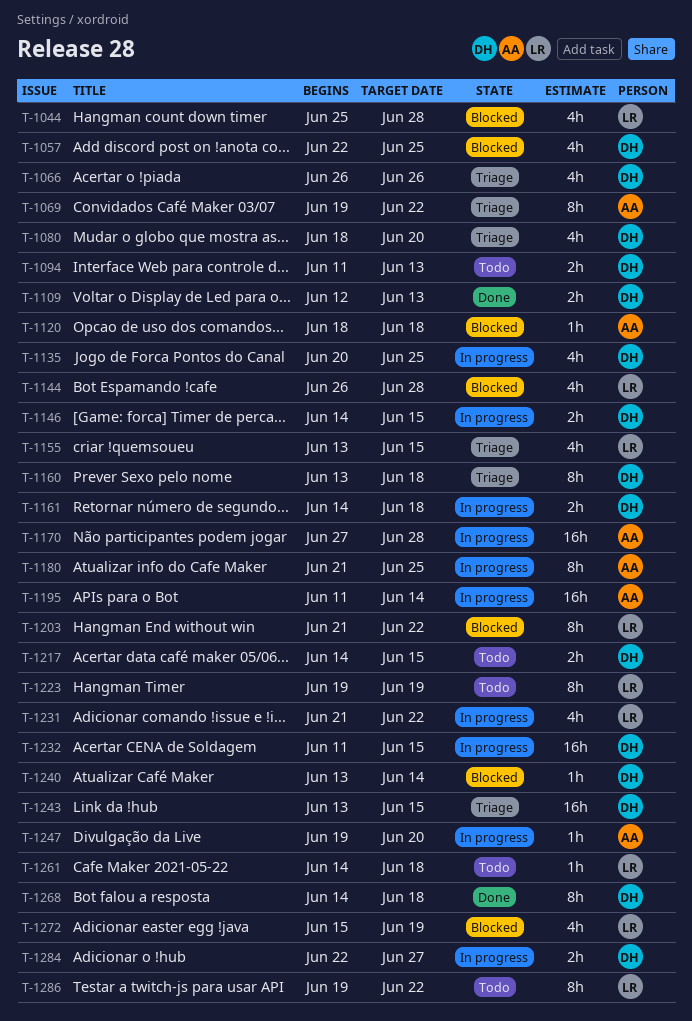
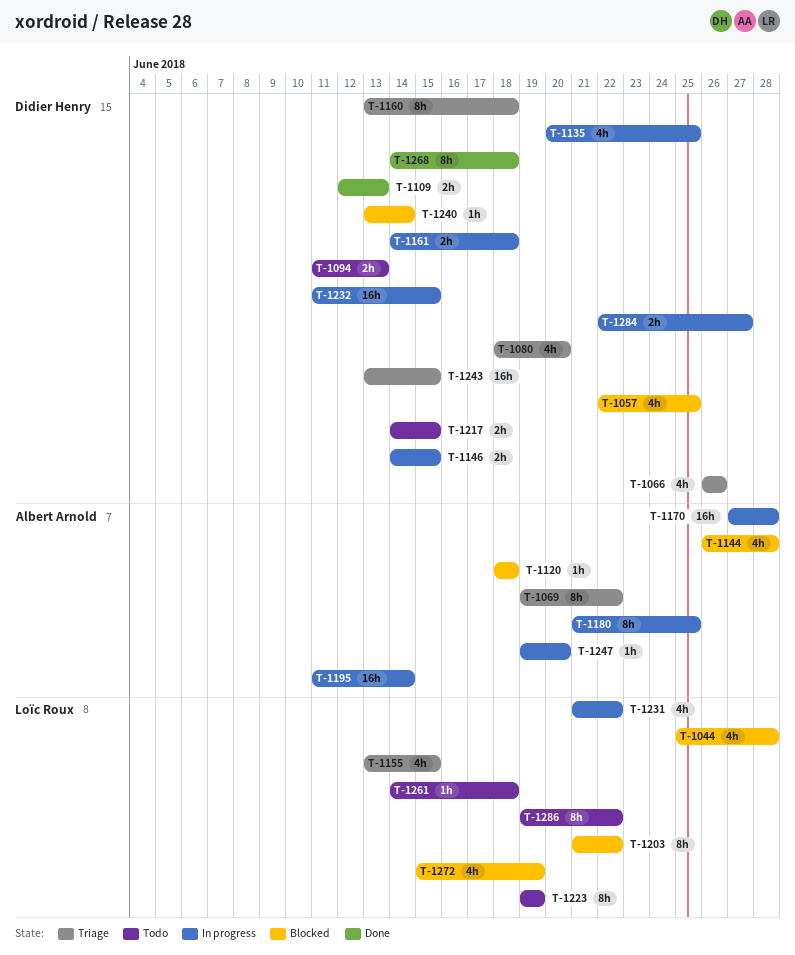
T-1144, owner: Loïc Roux -> Albert Arnold

